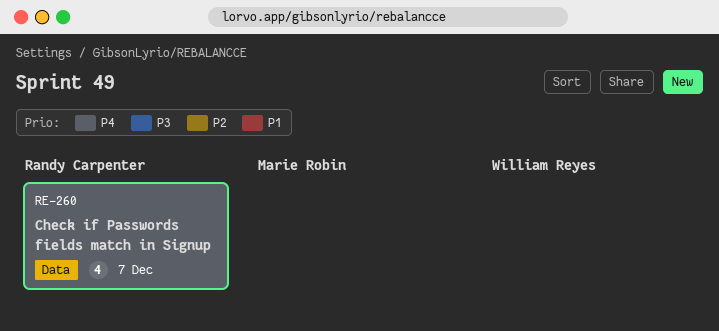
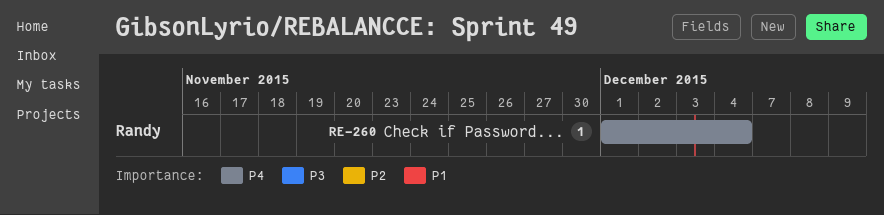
RE-260, estimate: 4 -> 1
RE-260, due: Dec 7 -> Dec 4

